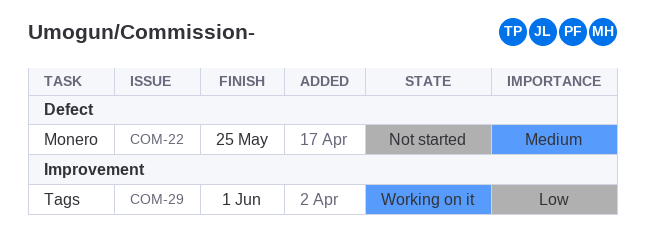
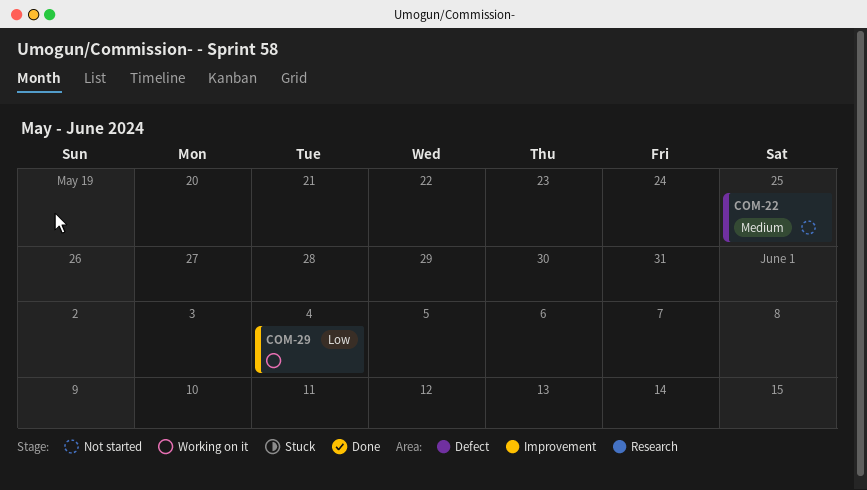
COM-29, due: Jun 1 -> Jun 4

